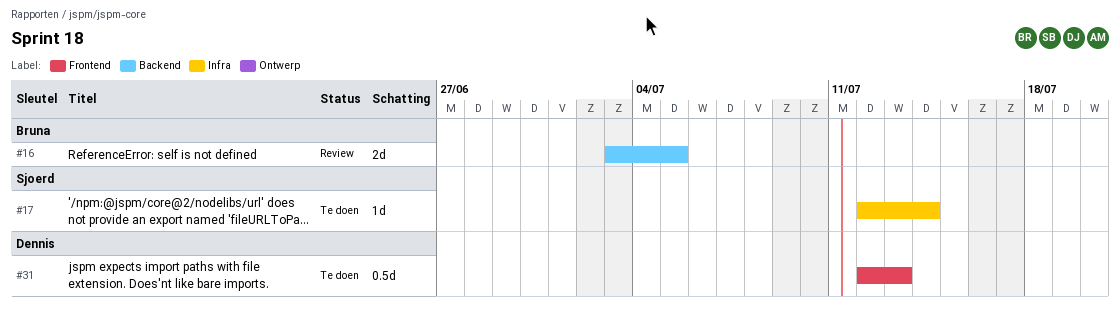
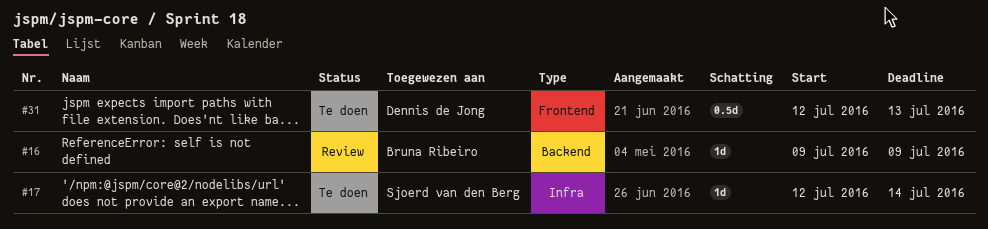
#16, estimate: 2d -> 1d
#16, start: Jul 3 -> Jul 9
#16, due: Jul 5 -> Jul 9

